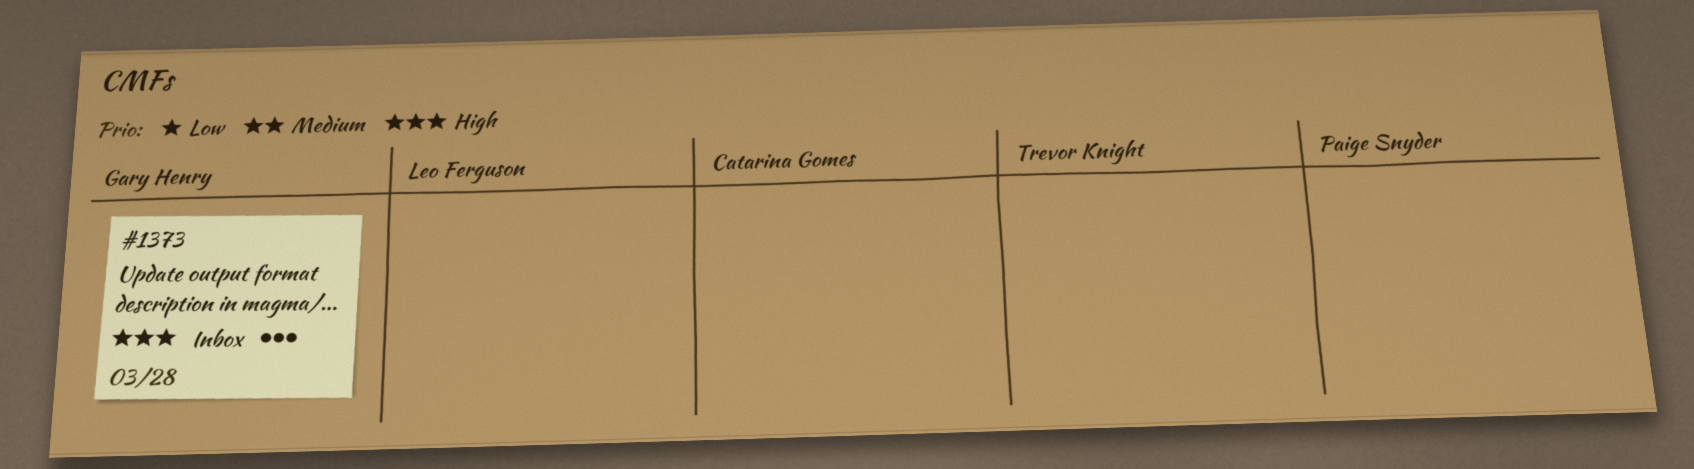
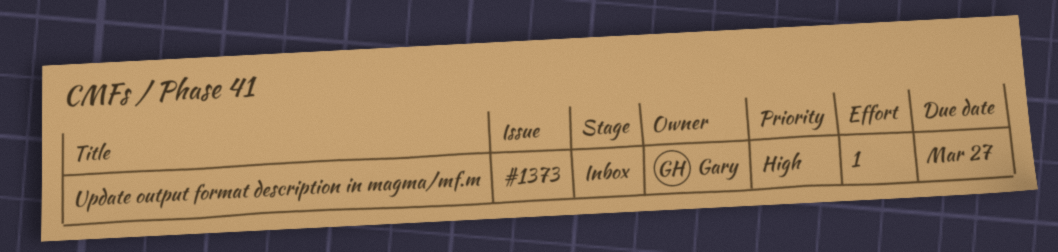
#1373, estimate: 3 -> 1
#1373, due: Mar 28 -> Mar 27

